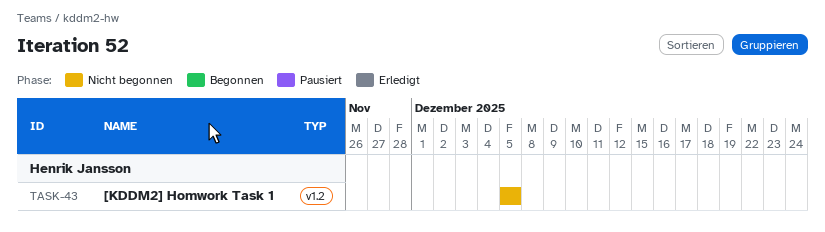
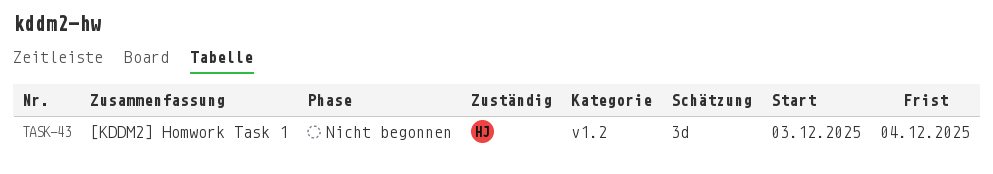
TASK-43, start: Dec 5 -> Dec 3
TASK-43, due: Dec 5 -> Dec 4

